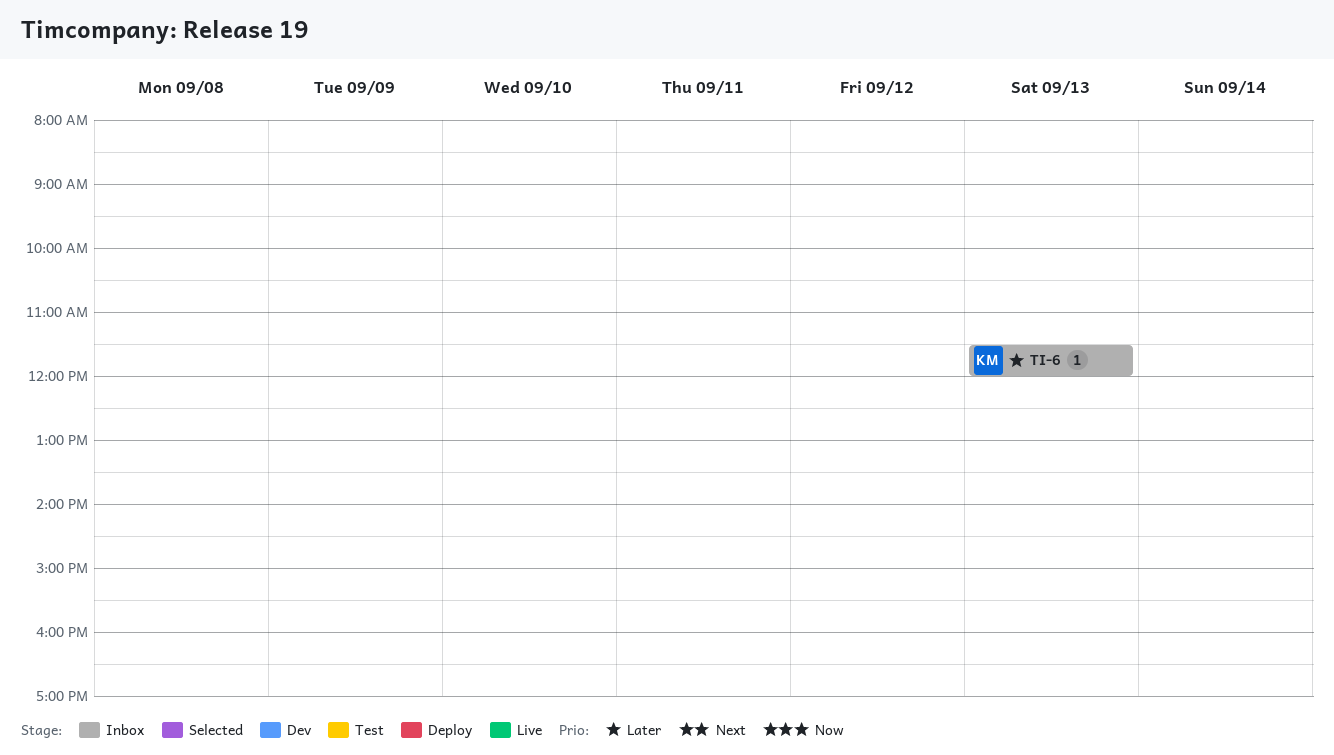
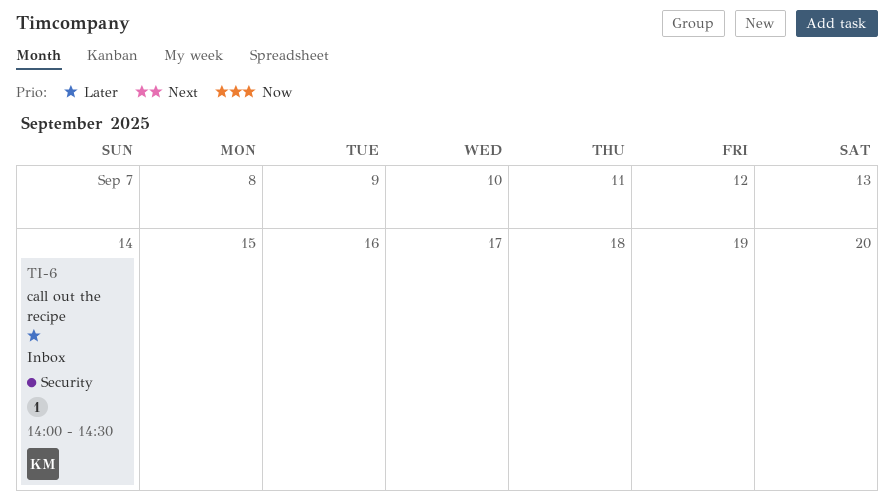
TI-6, day: Sep 13 -> Sep 14
TI-6, begins: 11:30 -> 14:00
TI-6, ends: 12:00 -> 14:30

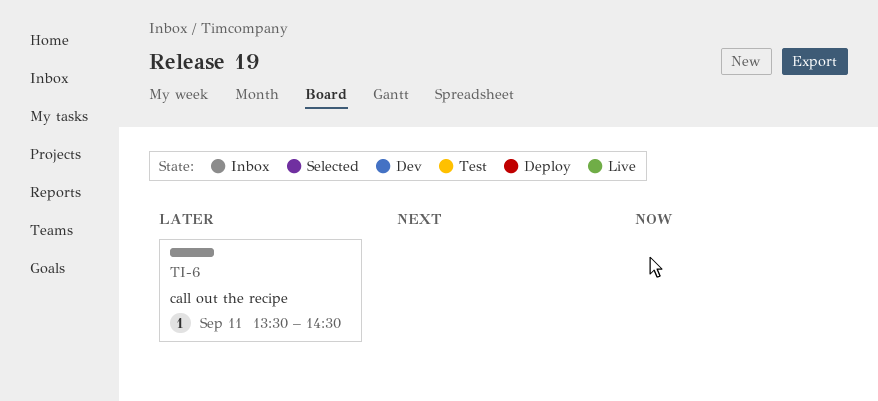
TI-6, day: Sep 14 -> Sep 11
TI-6, begins: 14:00 -> 13:30

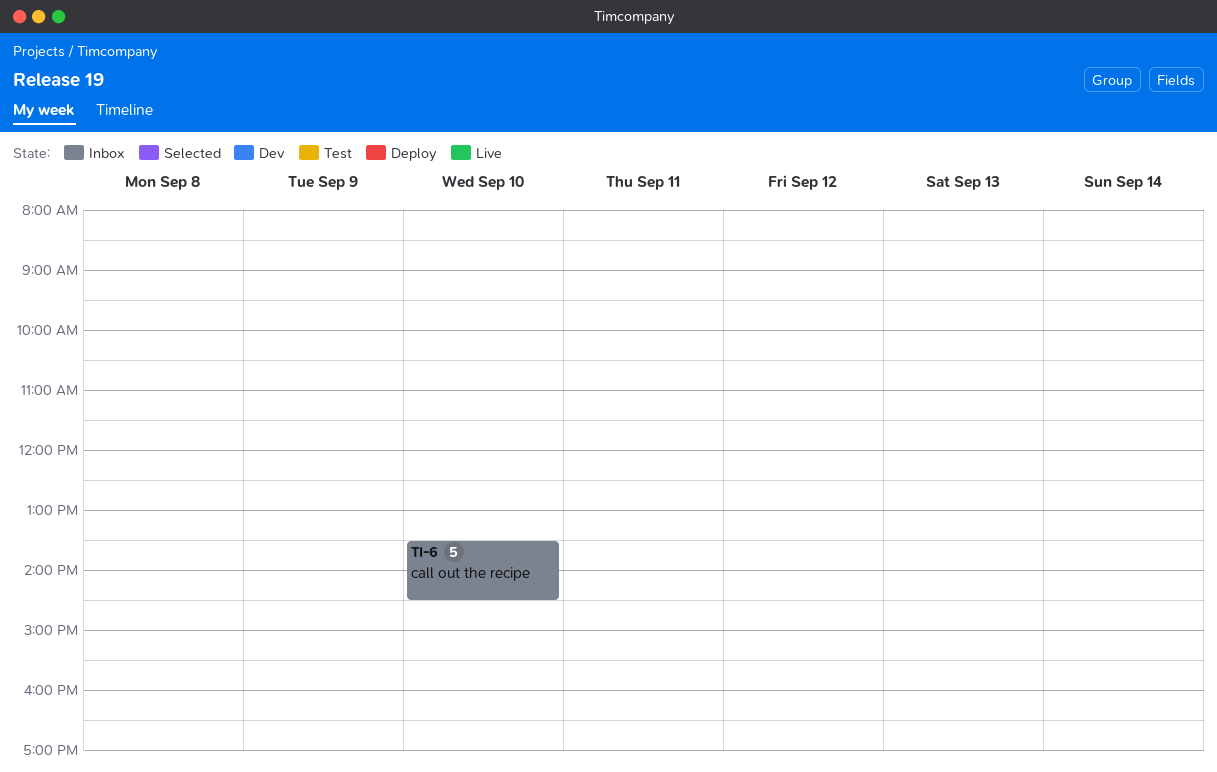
TI-6, estimate: 1 -> 5
TI-6, day: Sep 11 -> Sep 10

